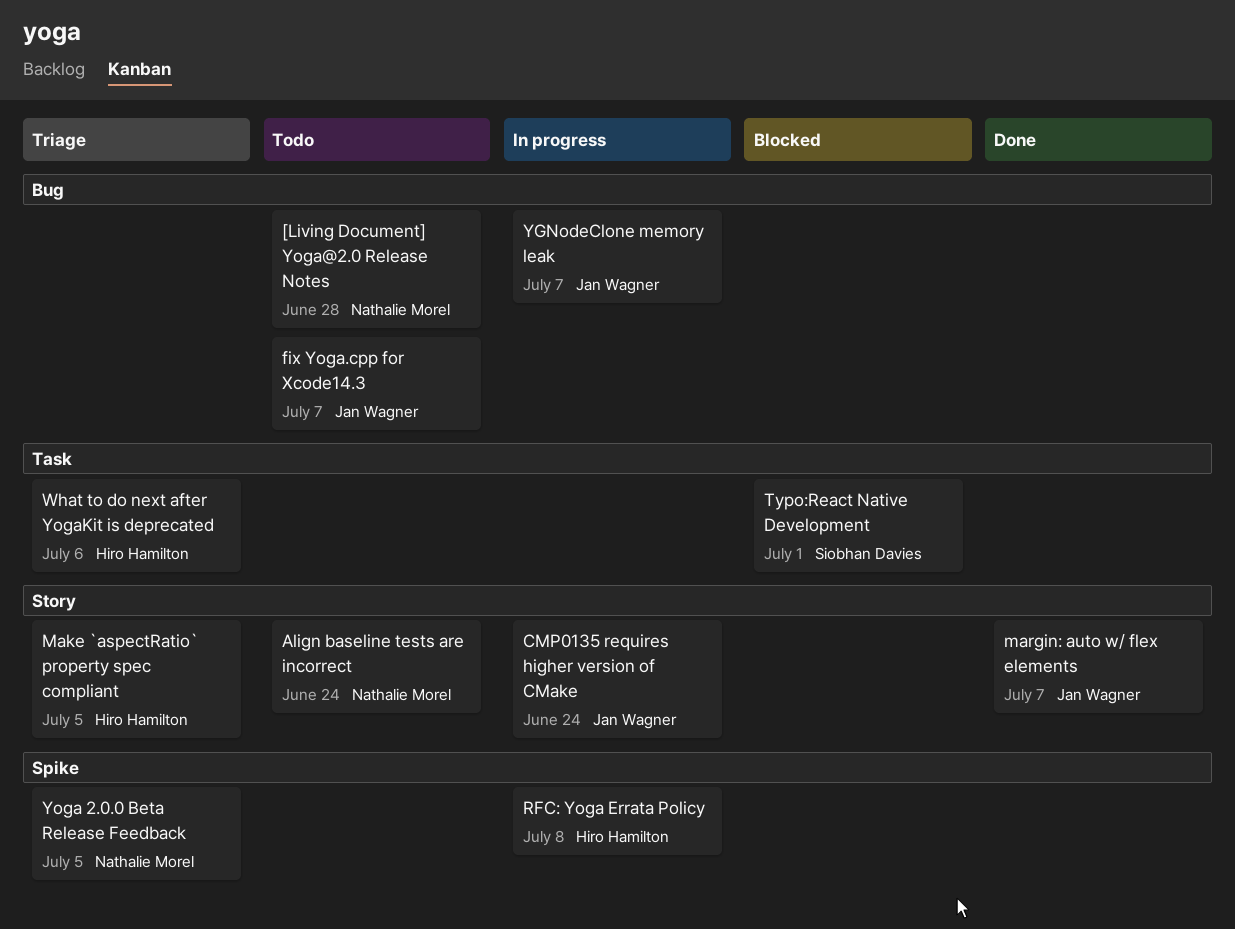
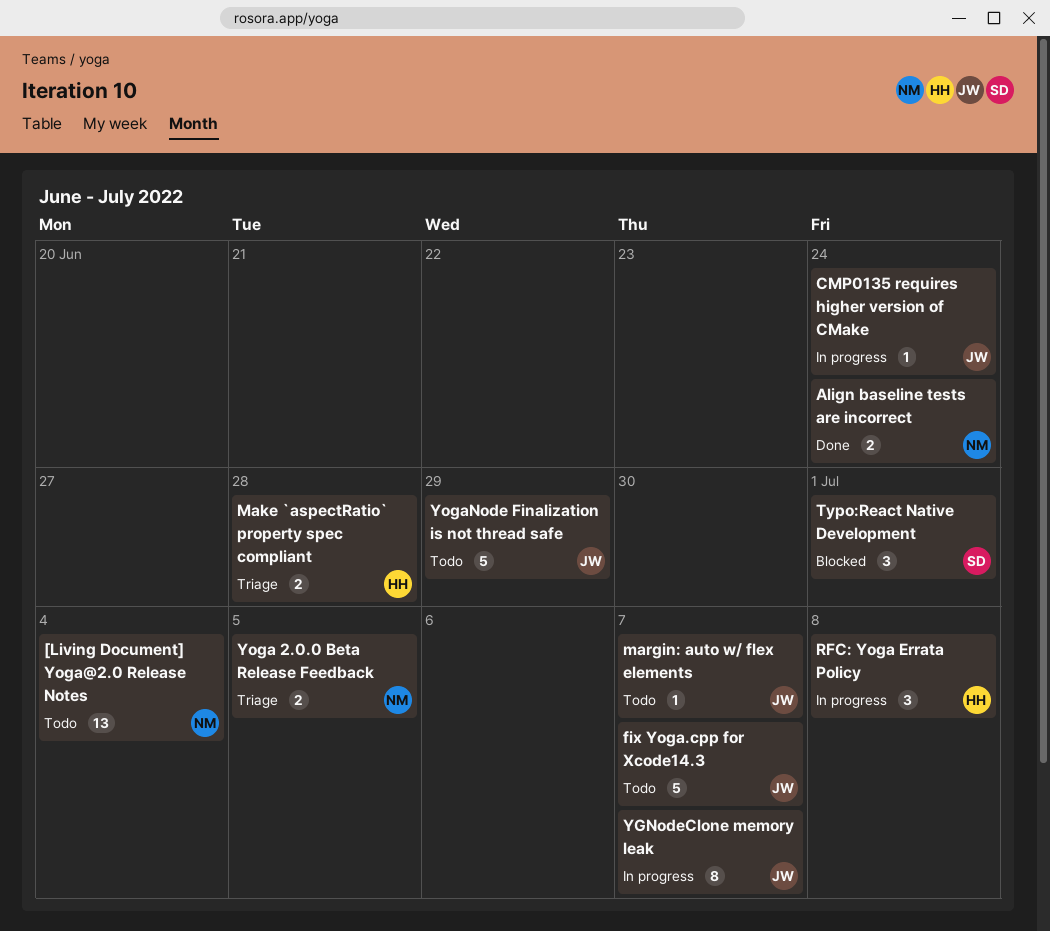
[Living Document] Yoga@2.0 Release Notes, due: Jun 28 -> Jul 4
Align baseline tests are incorrect, status: Todo -> Done
Make `aspectRatio` property spec compliant, due: Jul 5 -> Jun 28
margin: auto w/ flex elements, status: Done -> Todo
What to do next after YogaKit is deprecated: present -> none
YogaNode Finalization is not thread safe: none -> present

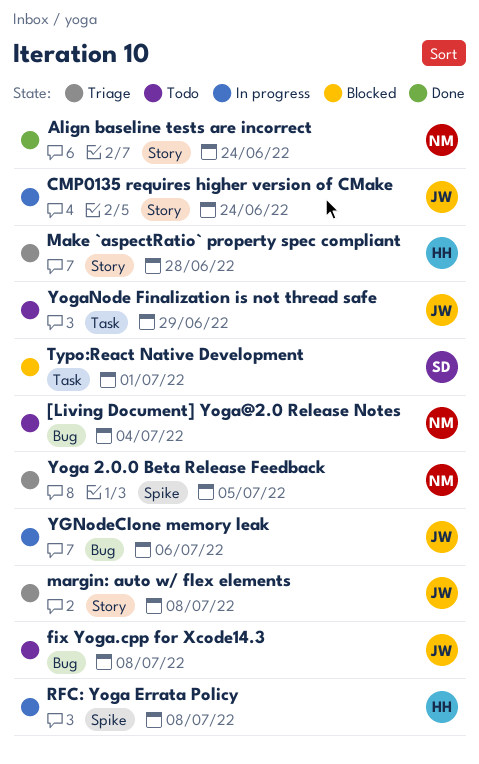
fix Yoga.cpp for Xcode14.3, due: Jul 7 -> Jul 8
margin: auto w/ flex elements, status: Todo -> Triage
margin: auto w/ flex elements, due: Jul 7 -> Jul 8
YGNodeClone memory leak, due: Jul 7 -> Jul 6

